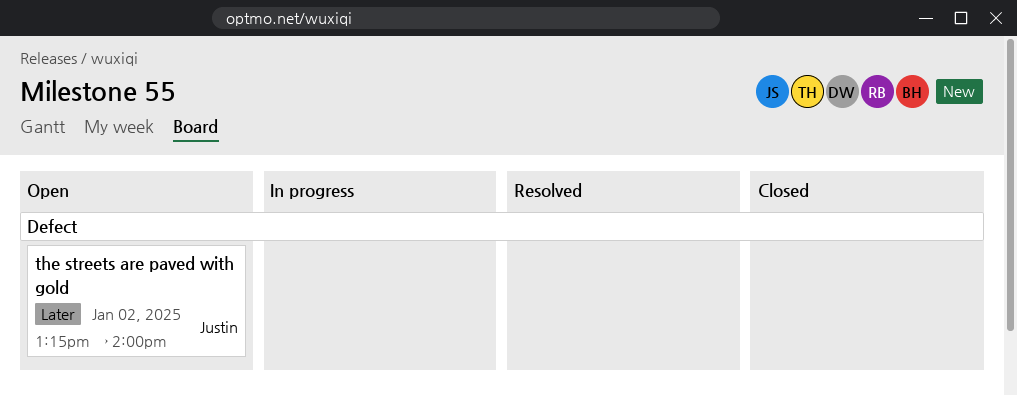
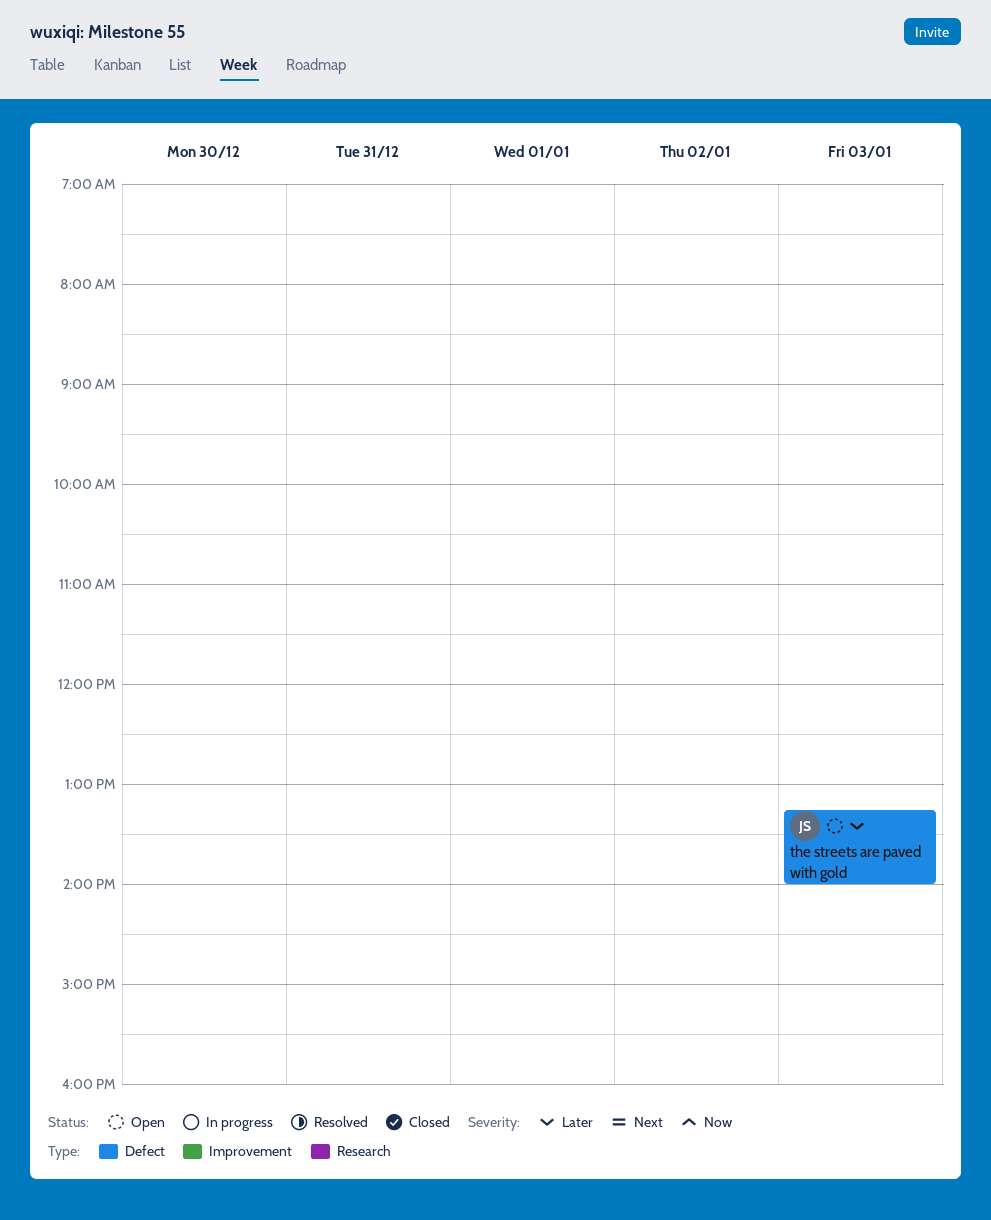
the streets are paved with gold, day: Jan 2 -> Jan 3

